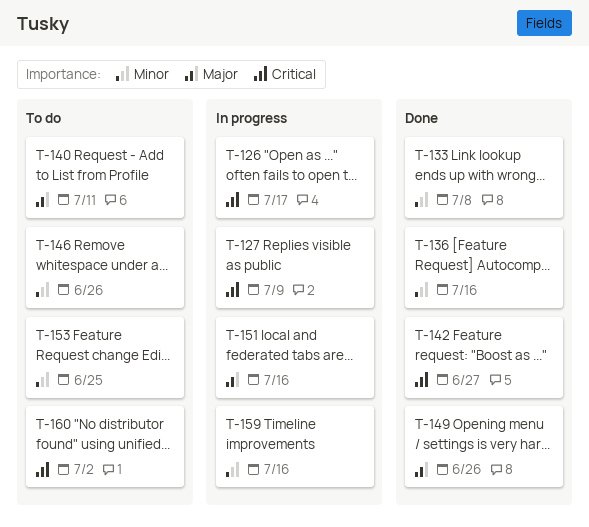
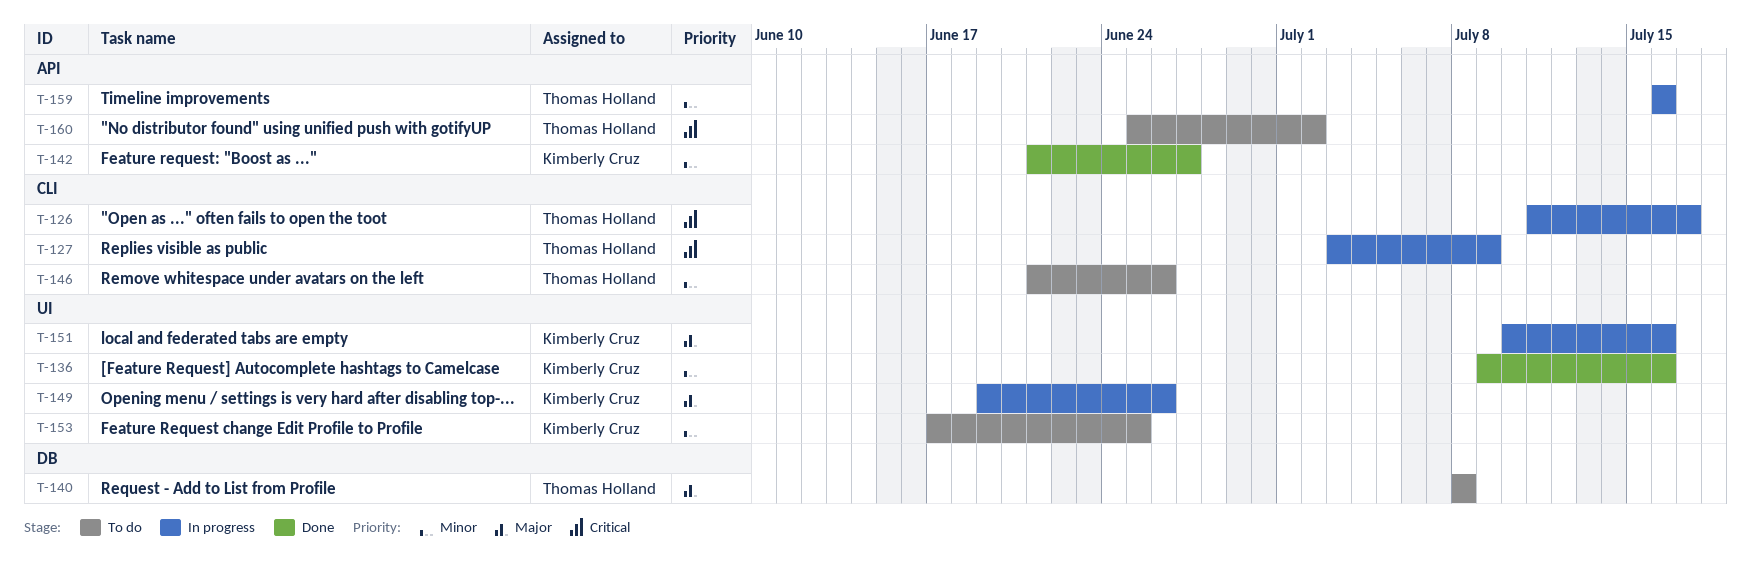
T-133: present -> none
T-140, due: Jul 11 -> Jul 8
T-142, priority: Critical -> Minor
T-149, status: Done -> In progress

